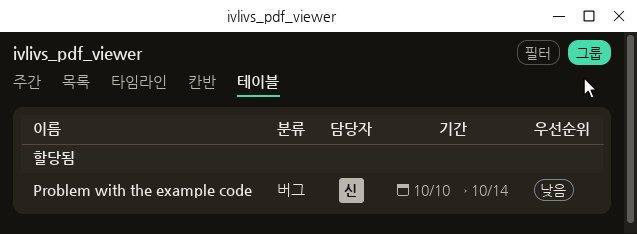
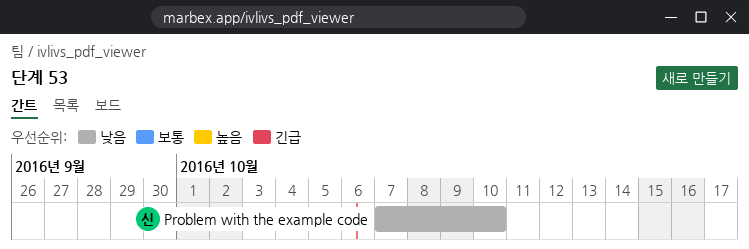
Problem with the example code, start: Oct 10 -> Oct 7
Problem with the example code, due: Oct 14 -> Oct 10

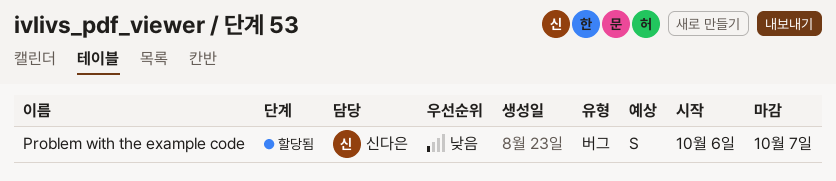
Problem with the example code, start: Oct 7 -> Oct 6
Problem with the example code, due: Oct 10 -> Oct 7

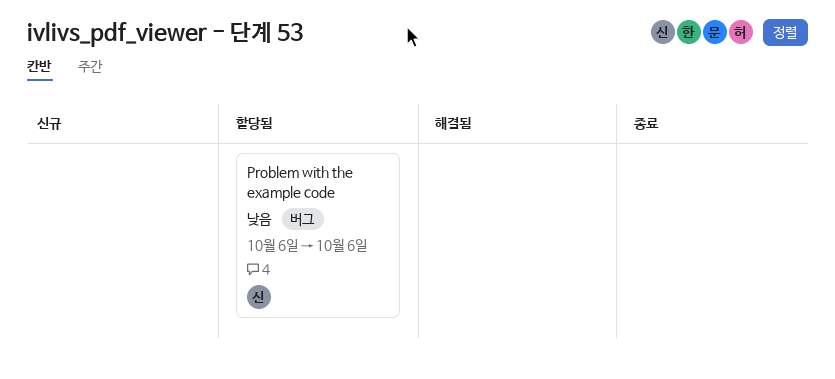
Problem with the example code, due: Oct 7 -> Oct 6

